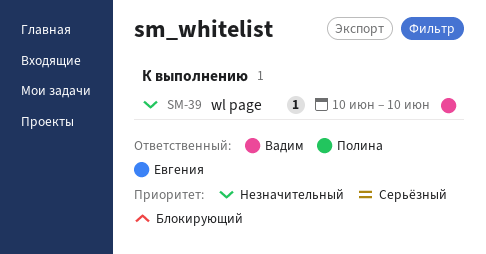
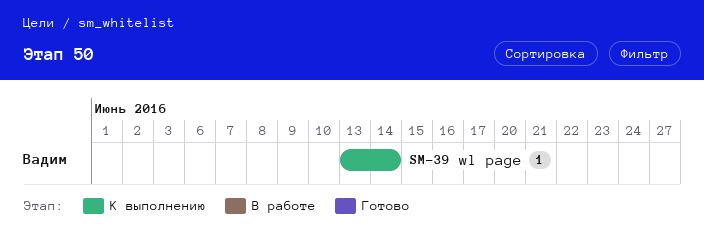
SM-39, start: Jun 10 -> Jun 13
SM-39, due: Jun 10 -> Jun 14

